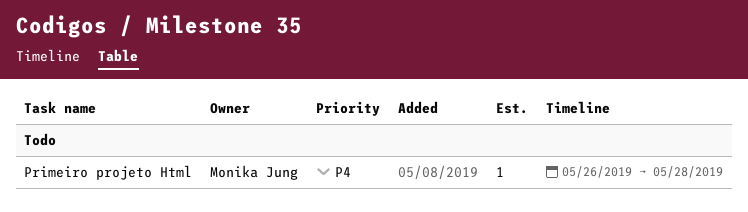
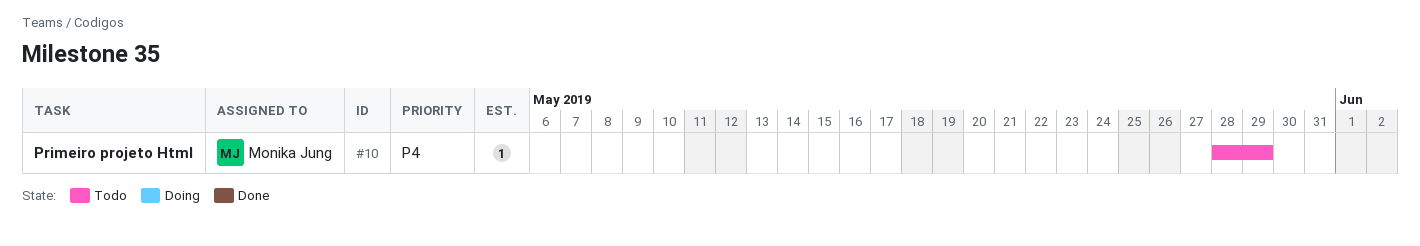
Primeiro projeto Html, start: May 26 -> May 28
Primeiro projeto Html, due: May 28 -> May 29

